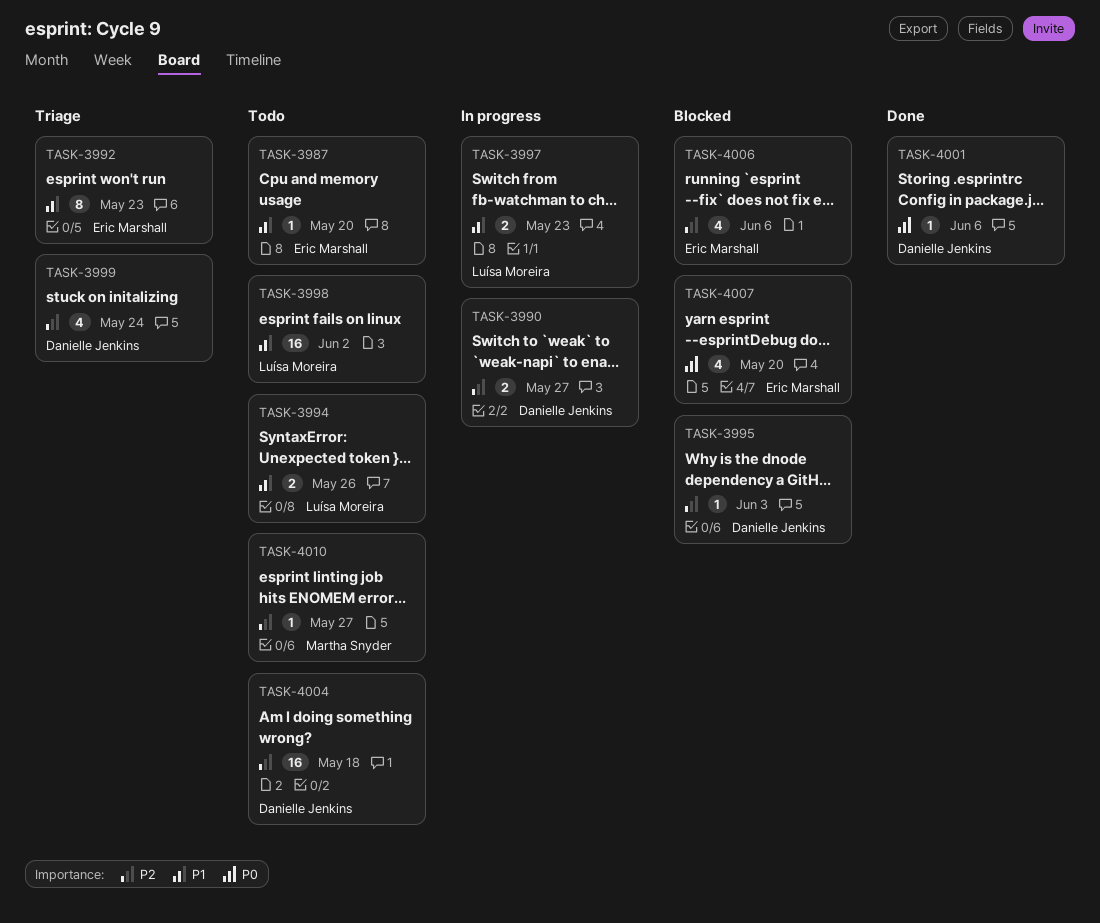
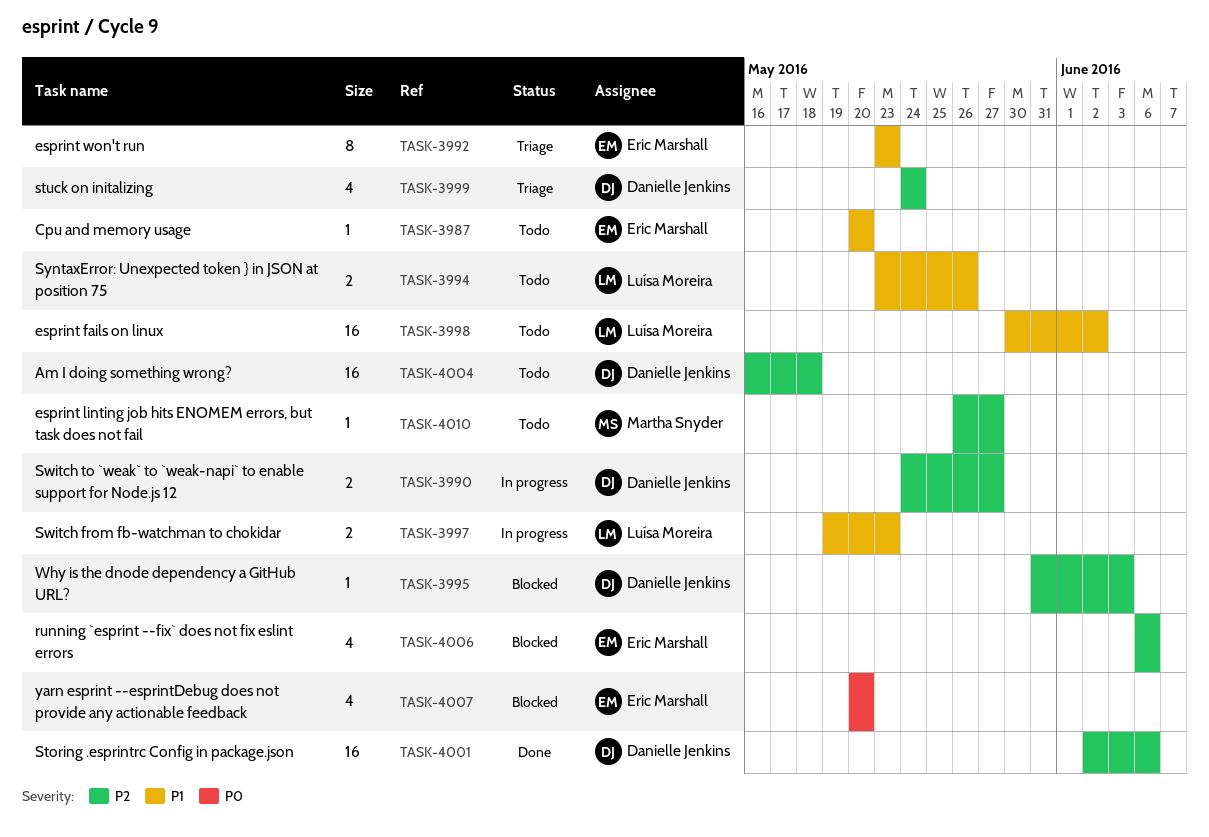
TASK-4001, priority: P0 -> P2
TASK-4001, estimate: 1 -> 16

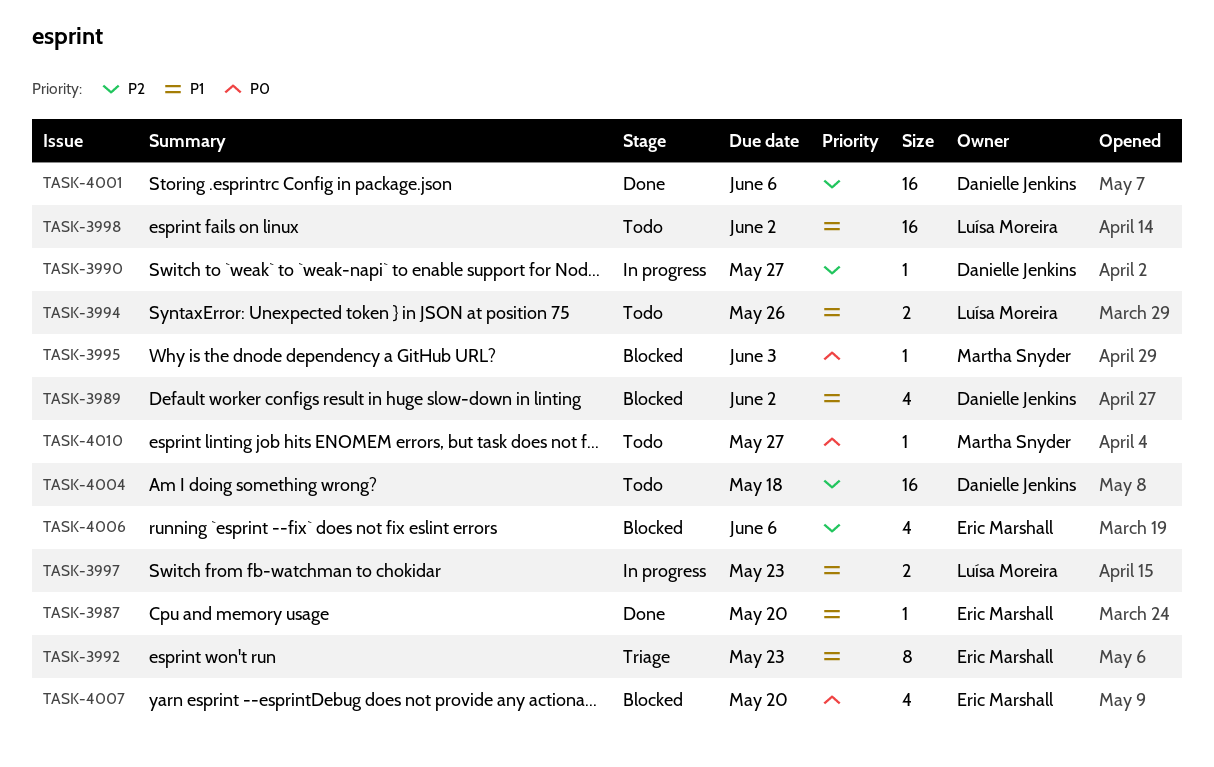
TASK-3987, status: Todo -> Done
TASK-3989: none -> present
TASK-3990, estimate: 2 -> 1
TASK-3995, owner: Danielle Jenkins -> Martha Snyder
TASK-3995, priority: P2 -> P0
TASK-3999: present -> none
TASK-4010, priority: P2 -> P0

